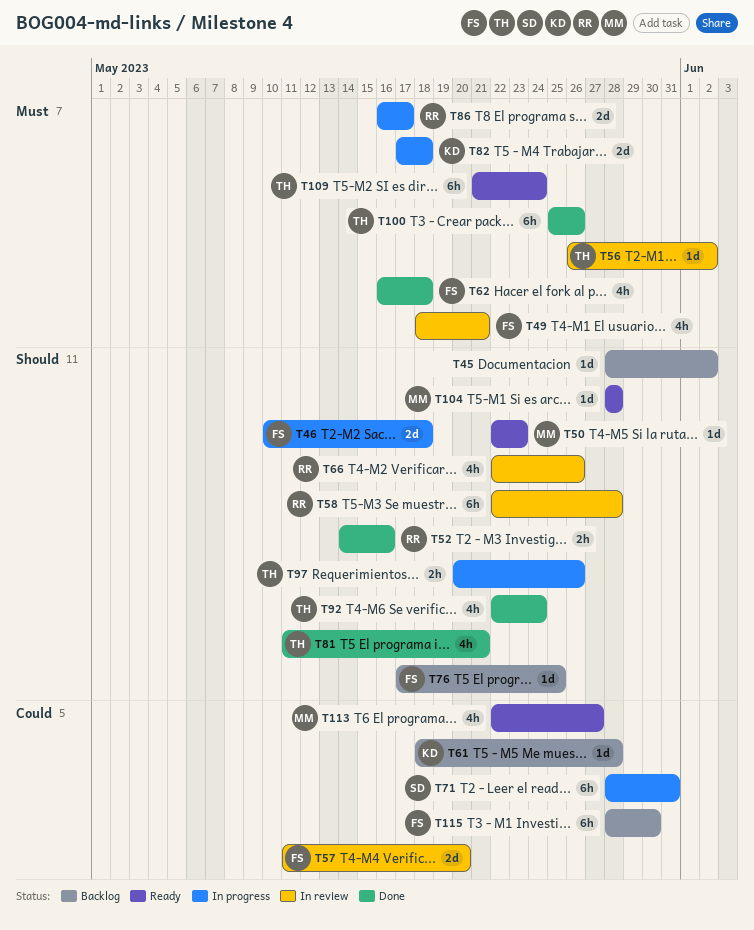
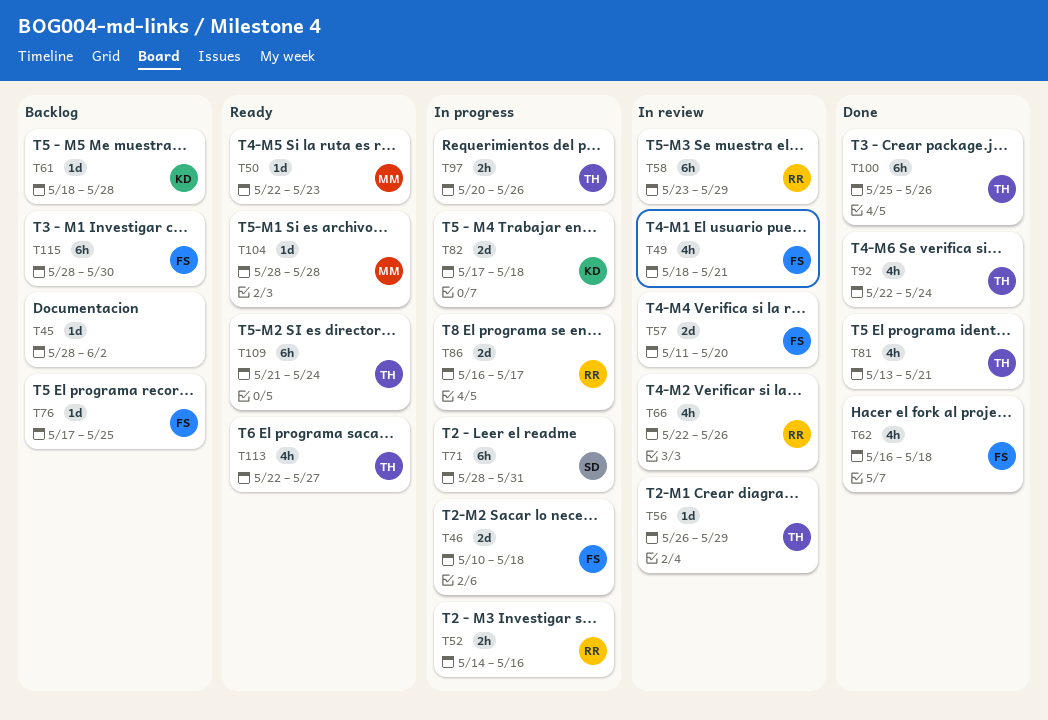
T52, status: Done -> In progress
T56, due: Jun 2 -> May 29
T58, start: May 22 -> May 23
T58, due: May 28 -> May 29
T81, start: May 11 -> May 13
T113, owner: MM -> TH

